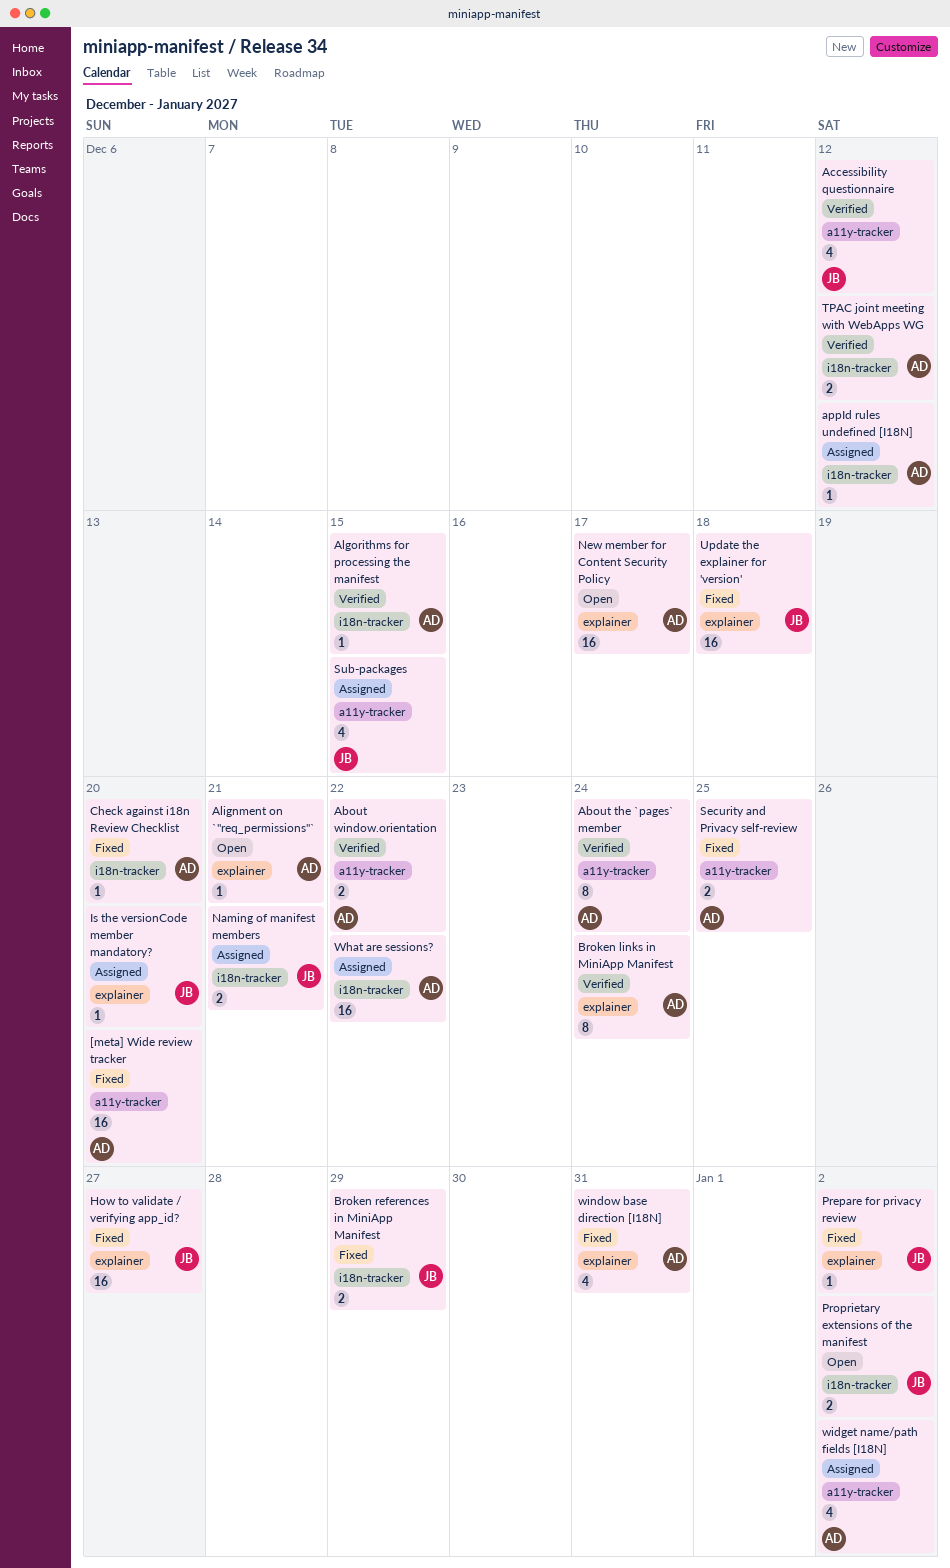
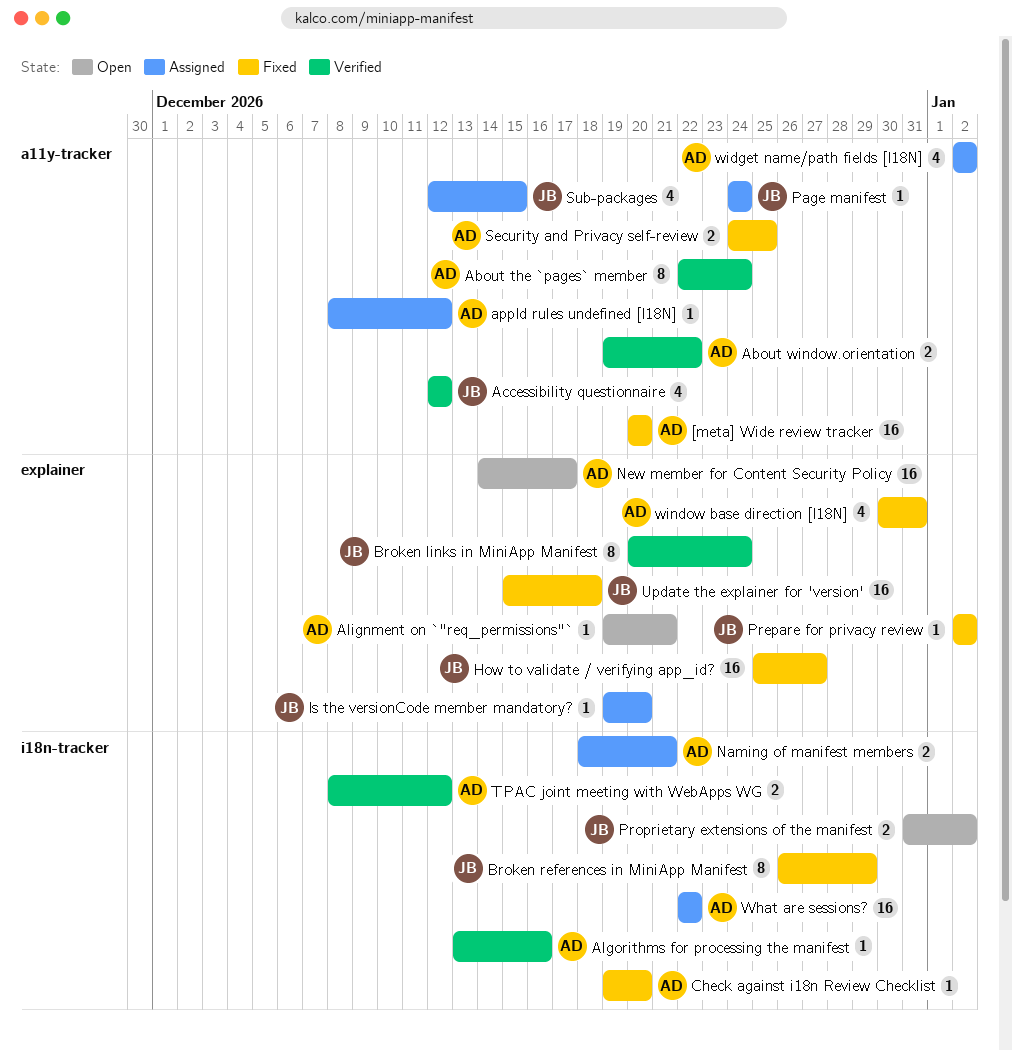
Algorithms for processing the manifest, due: Dec 15 -> Dec 16
appId rules undefined [I18N], label: i18n-tracker -> a11y-tracker
Broken links in MiniApp Manifest, owner: AD -> JB
Broken references in MiniApp Manifest, estimate: 2 -> 8
Naming of manifest members, owner: JB -> AD
Page manifest: none -> present

